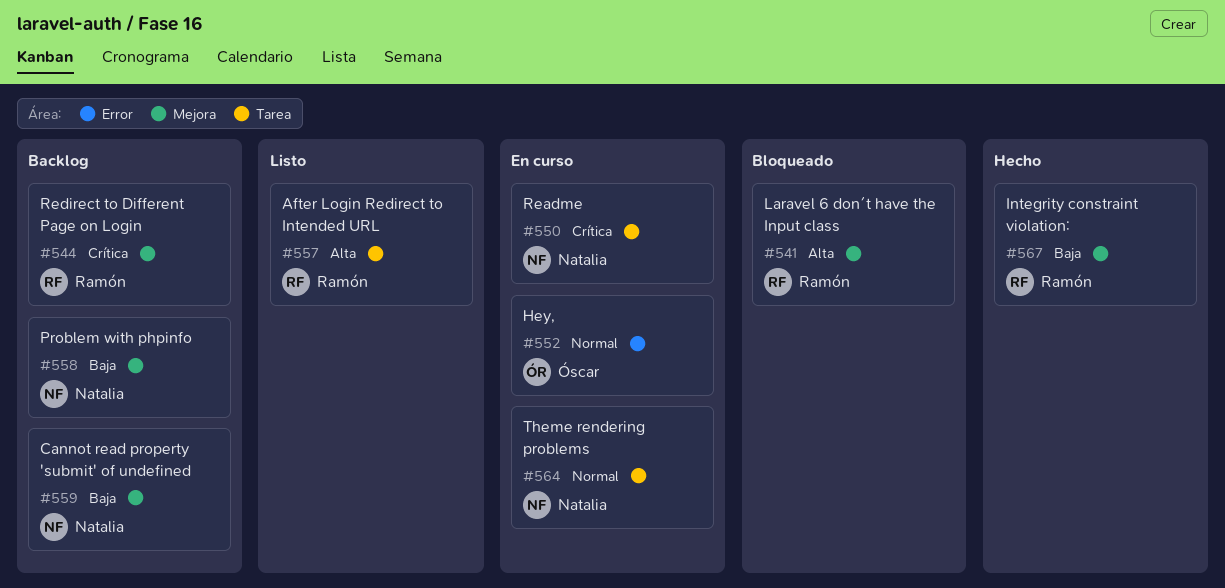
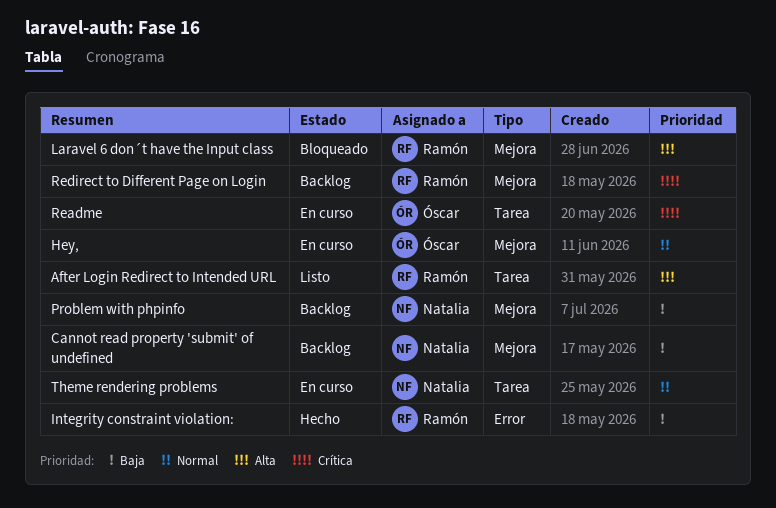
Hey,, label: Error -> Mejora
Integrity constraint violation:, label: Mejora -> Error
Readme, owner: Natalia -> Óscar

